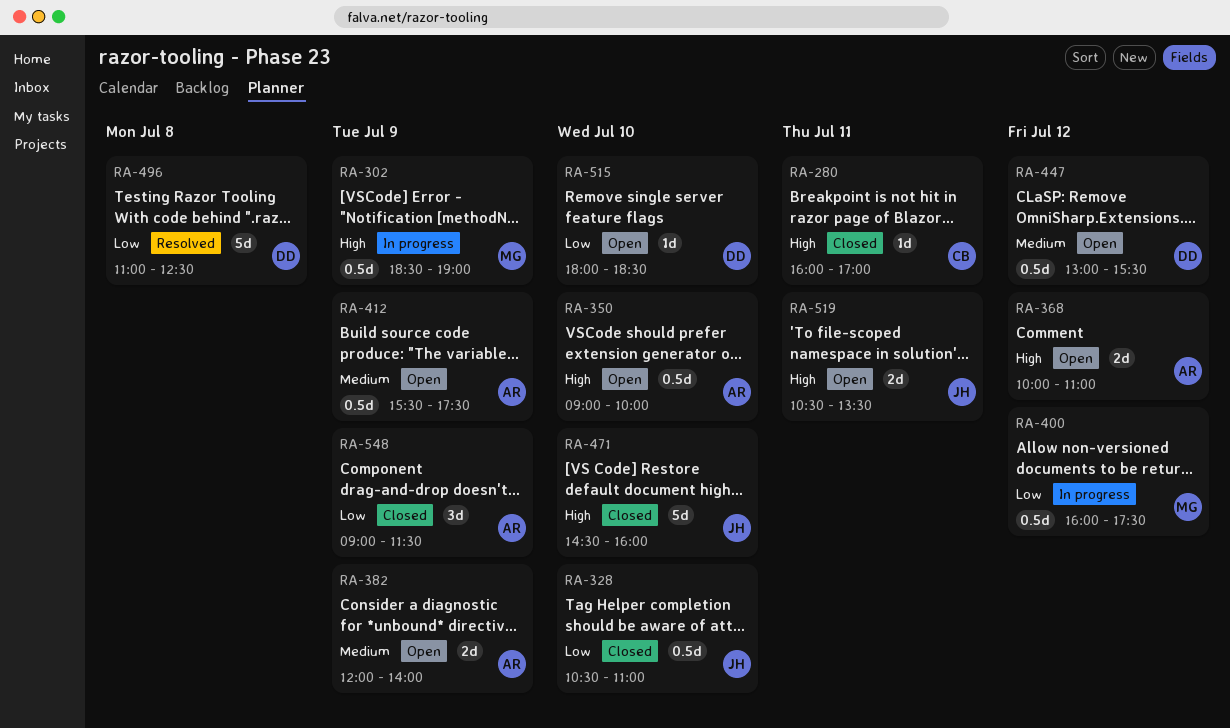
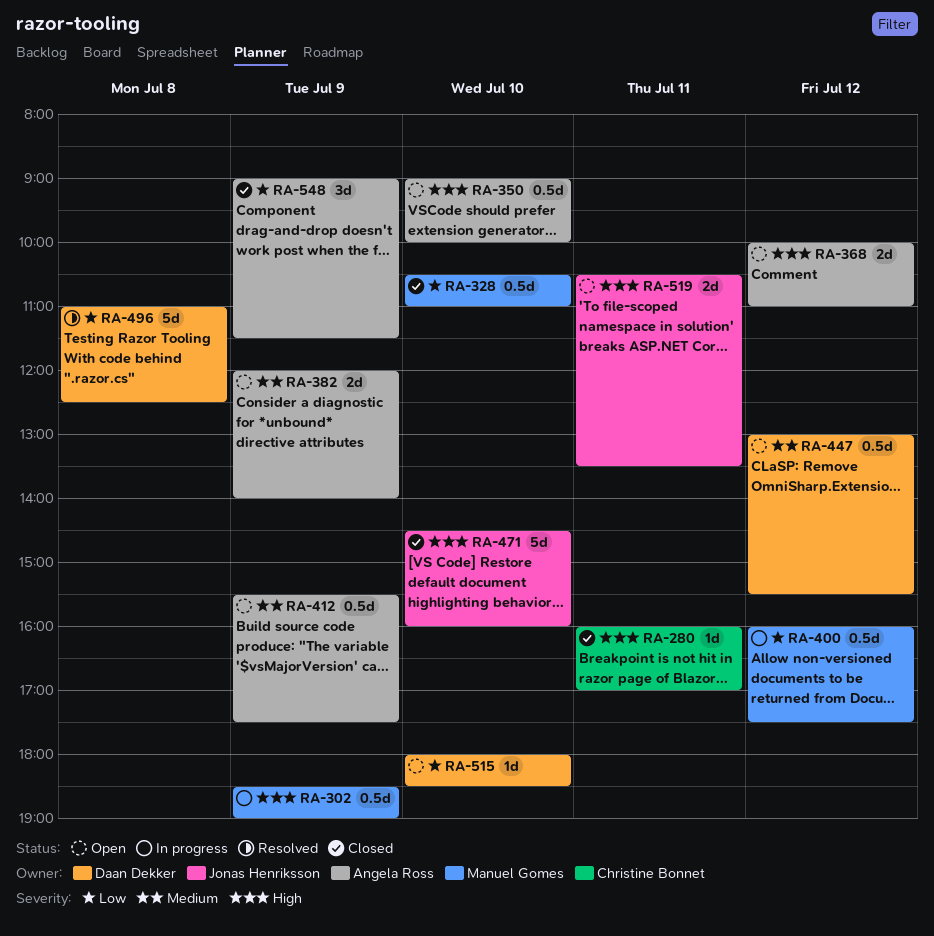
RA-328, owner: Jonas Henriksson -> Manuel Gomes

